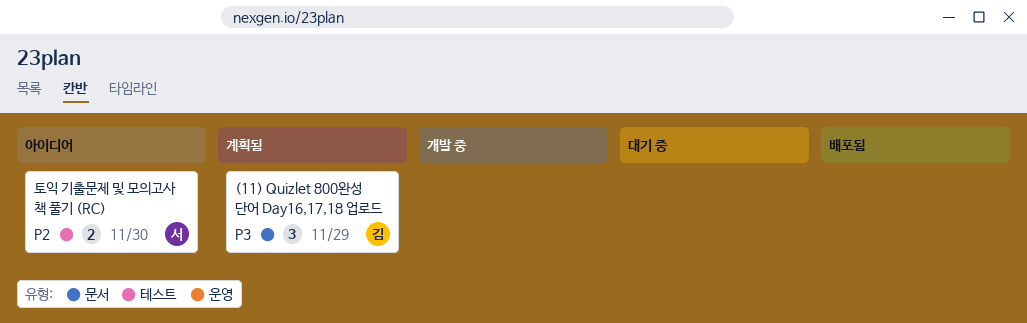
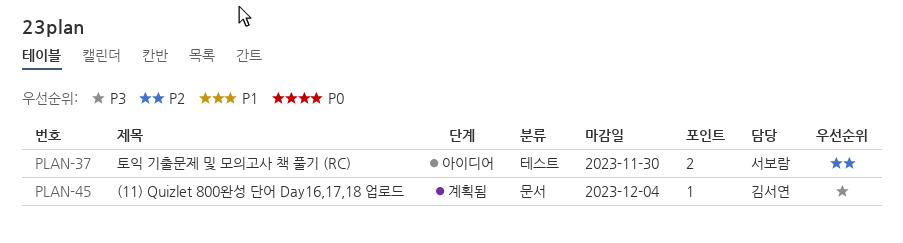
(11) Quizlet 800완성 단어 Day16,17,18 업로드, estimate: 3 -> 1
(11) Quizlet 800완성 단어 Day16,17,18 업로드, due: Nov 29 -> Dec 4

